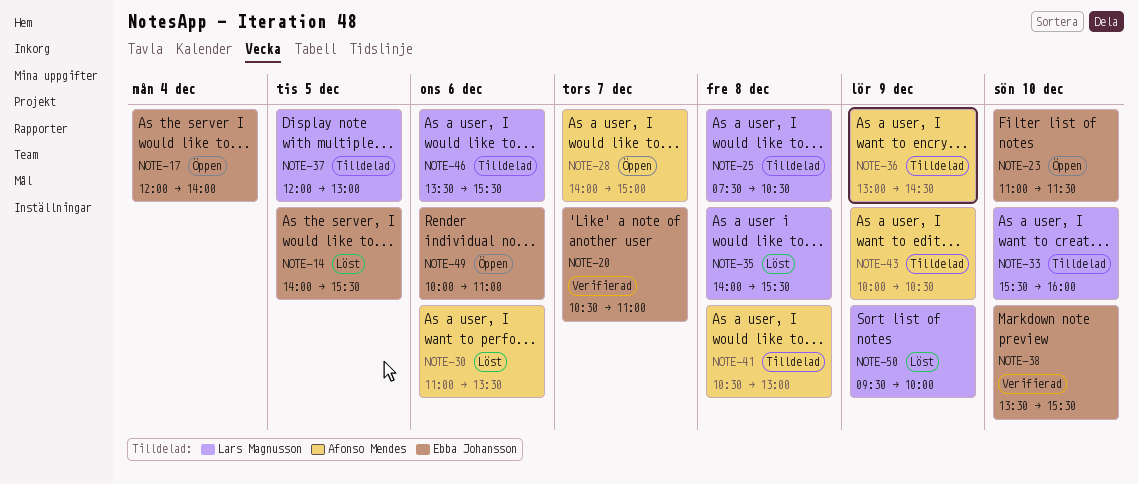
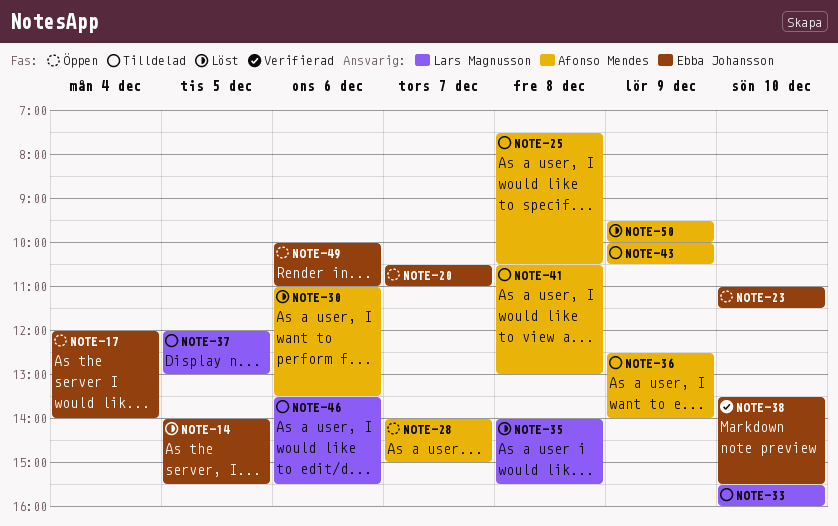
NOTE-20, status: Verifierad -> Öppen
NOTE-25, owner: Lars Magnusson -> Afonso Mendes
NOTE-36, begins: 13:00 -> 12:30
NOTE-36, ends: 14:30 -> 14:00
NOTE-50, owner: Lars Magnusson -> Afonso Mendes

